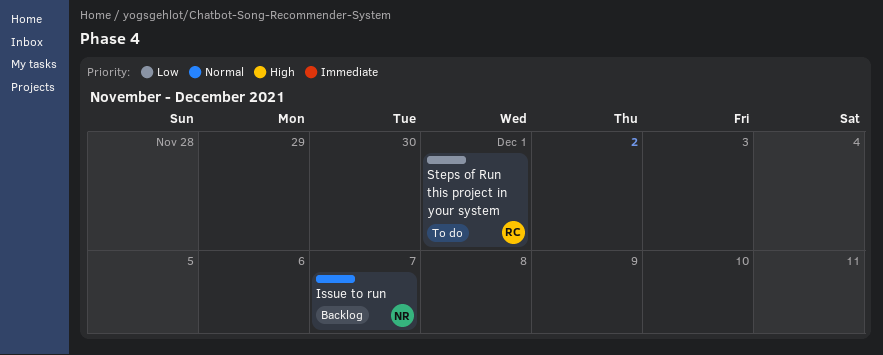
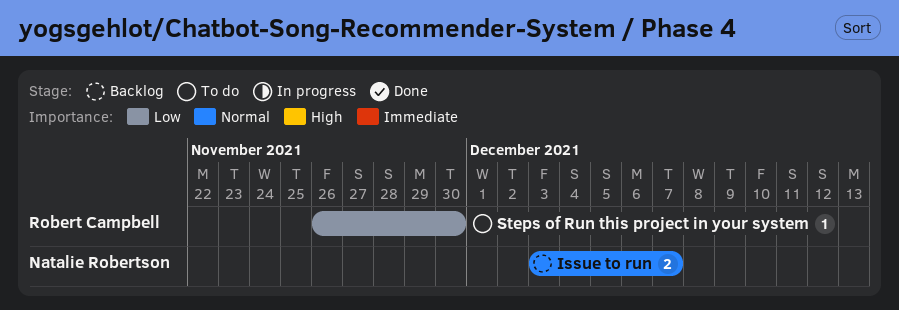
Steps of Run this project in your system, due: Dec 1 -> Nov 30

